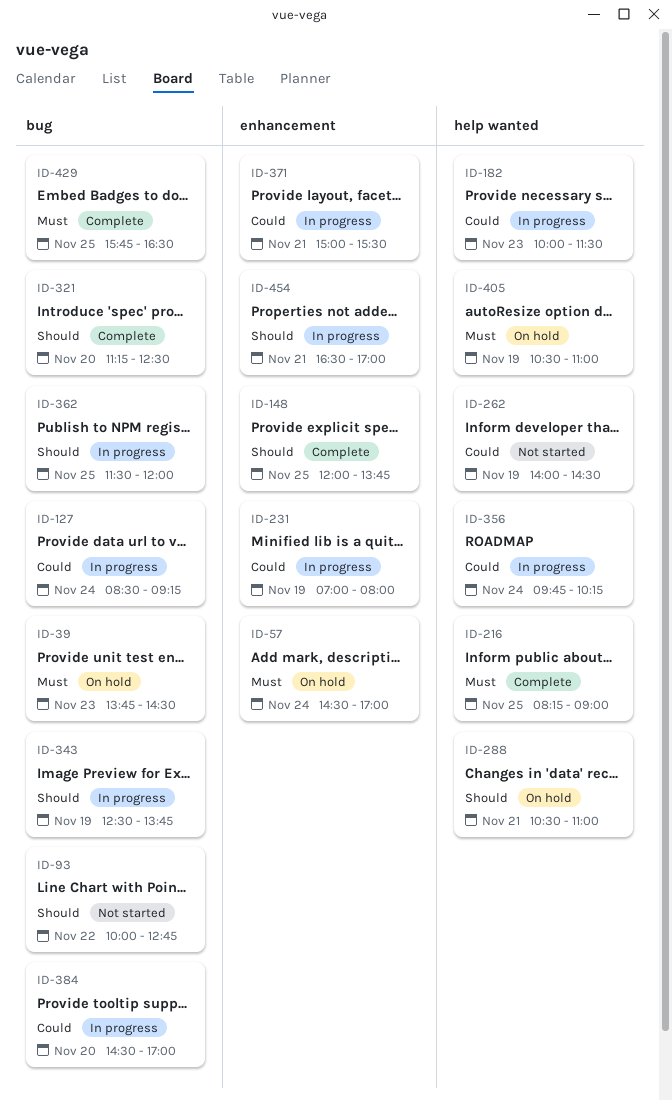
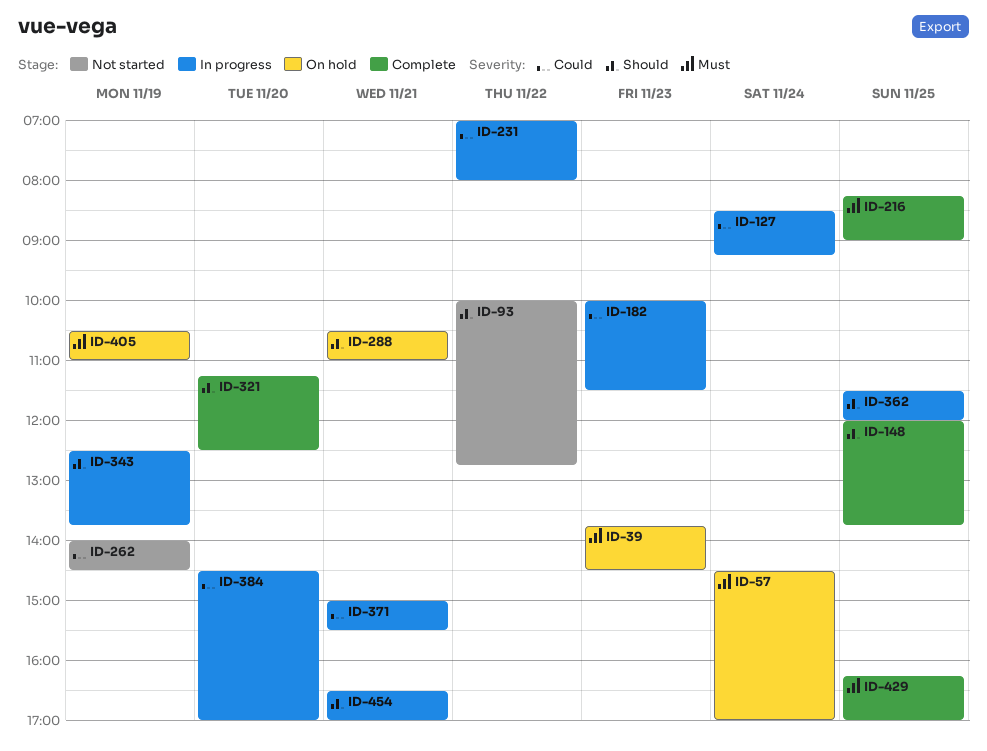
ID-231, day: Nov 19 -> Nov 22
ID-356: present -> none
ID-429, begins: 15:45 -> 16:15
ID-429, ends: 16:30 -> 17:00

